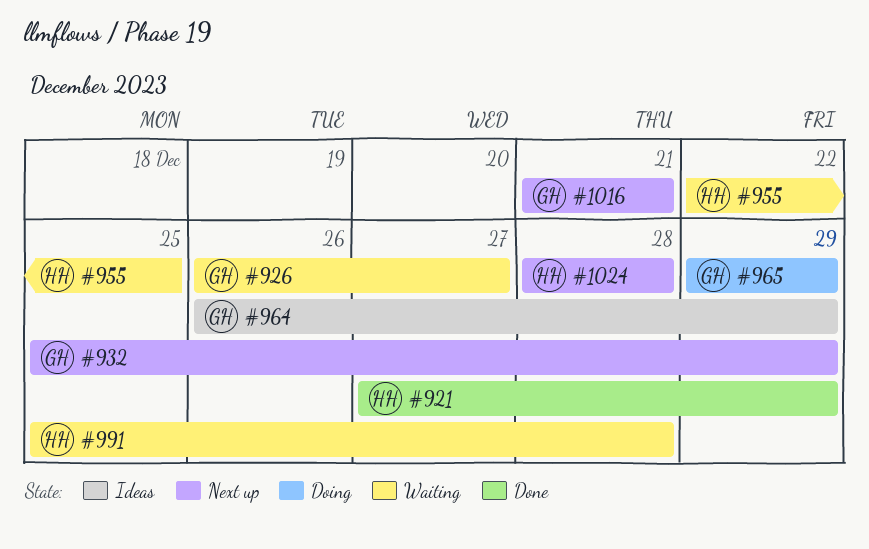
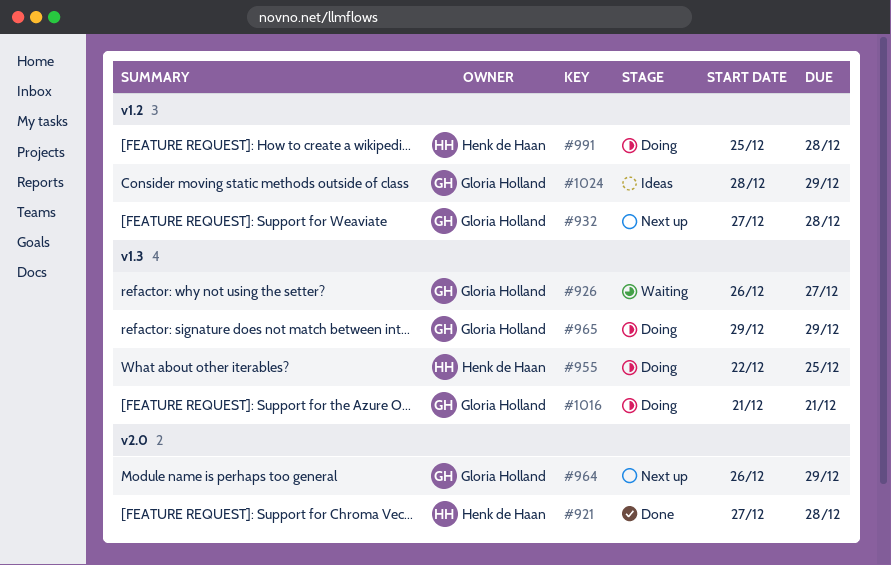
#921, due: Dec 29 -> Dec 28
#932, start: Dec 25 -> Dec 27
#932, due: Dec 29 -> Dec 28
#955, status: Waiting -> Doing
#964, status: Ideas -> Next up
#991, status: Waiting -> Doing
#1016, status: Next up -> Doing
#1024, status: Next up -> Ideas
#1024, owner: Henk de Haan -> Gloria Holland
#1024, due: Dec 28 -> Dec 29

